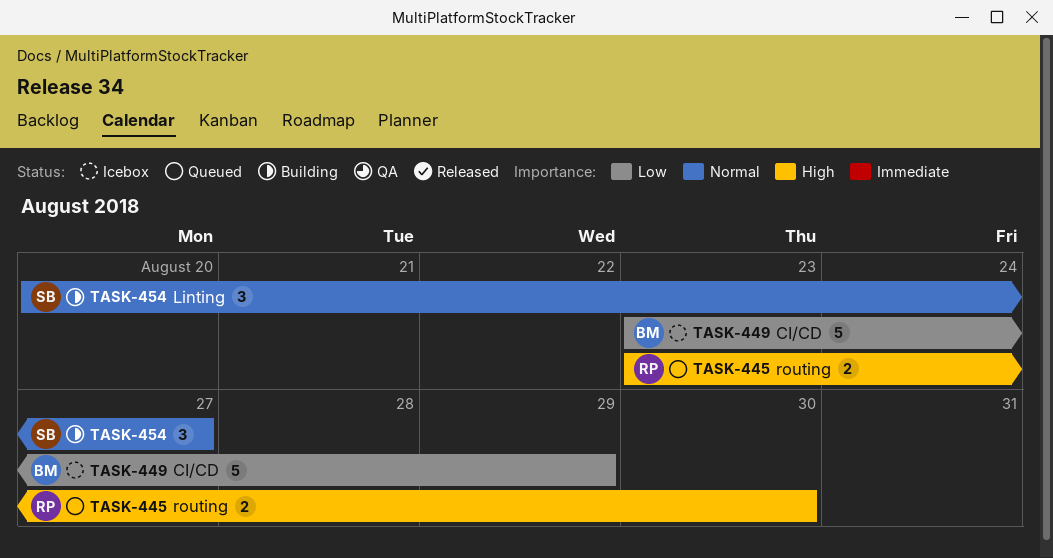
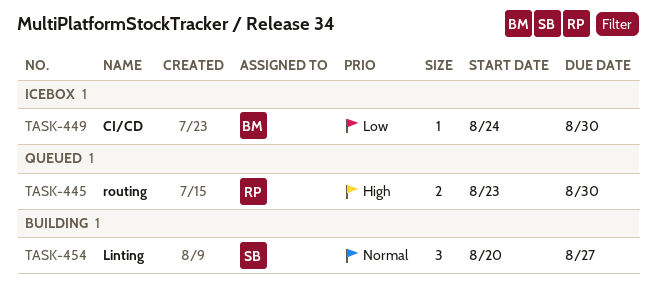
TASK-449, estimate: 5 -> 1
TASK-449, start: Aug 23 -> Aug 24
TASK-449, due: Aug 29 -> Aug 30

